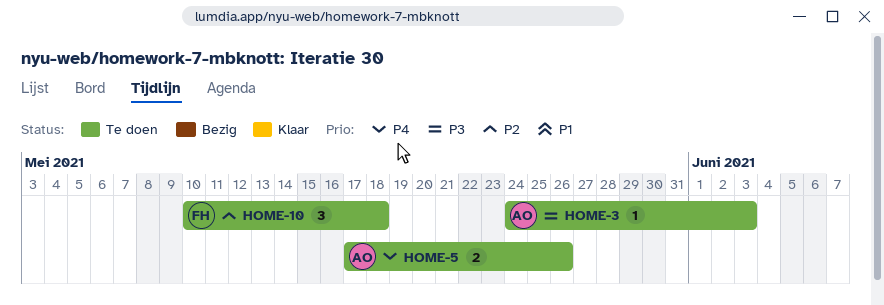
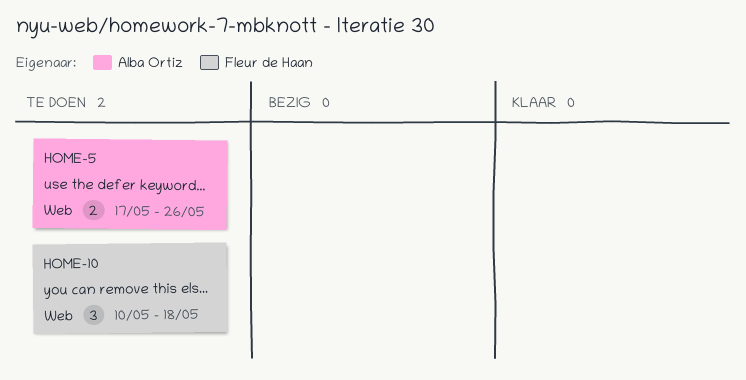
HOME-3: present -> none

